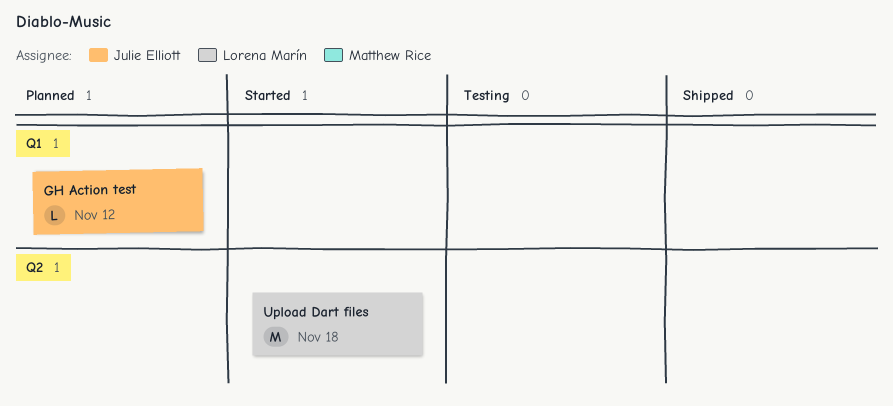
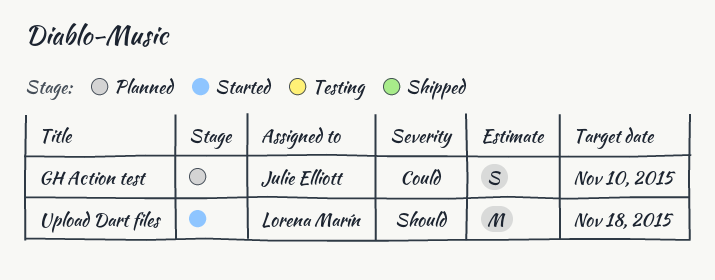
GH Action test, estimate: L -> S
GH Action test, due: Nov 12 -> Nov 10

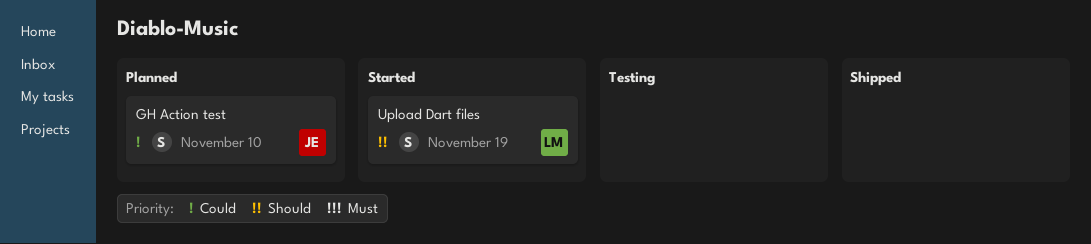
Upload Dart files, estimate: M -> S
Upload Dart files, due: Nov 18 -> Nov 19

